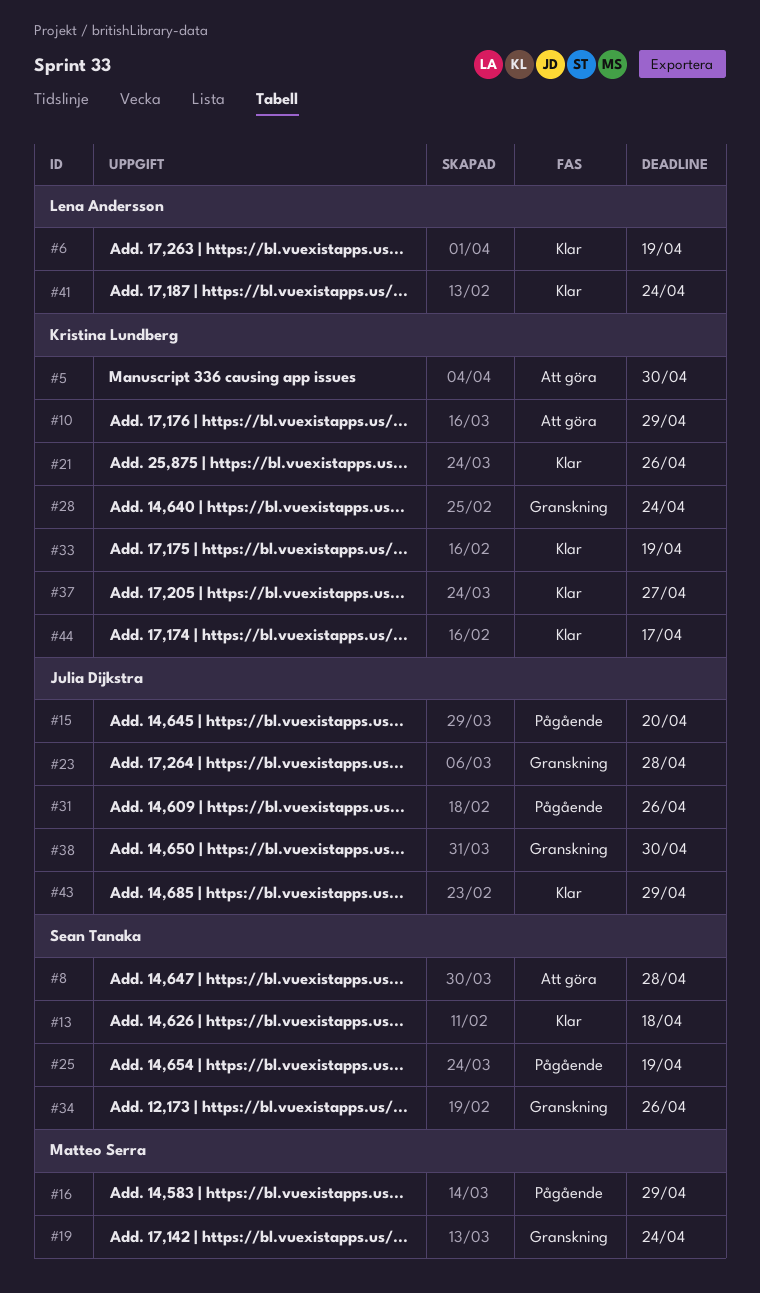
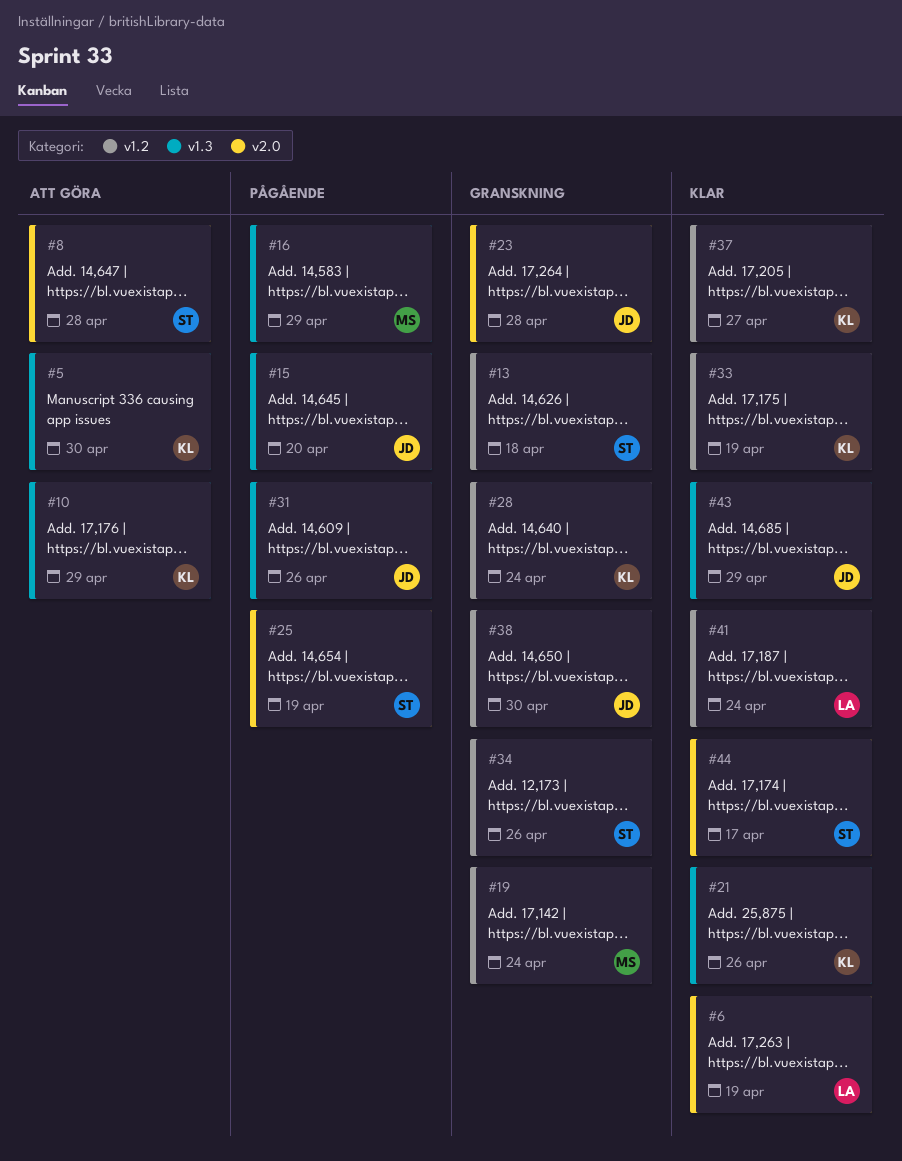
#13, status: Klar -> Granskning
#44, owner: Kristina Lundberg -> Sean Tanaka

